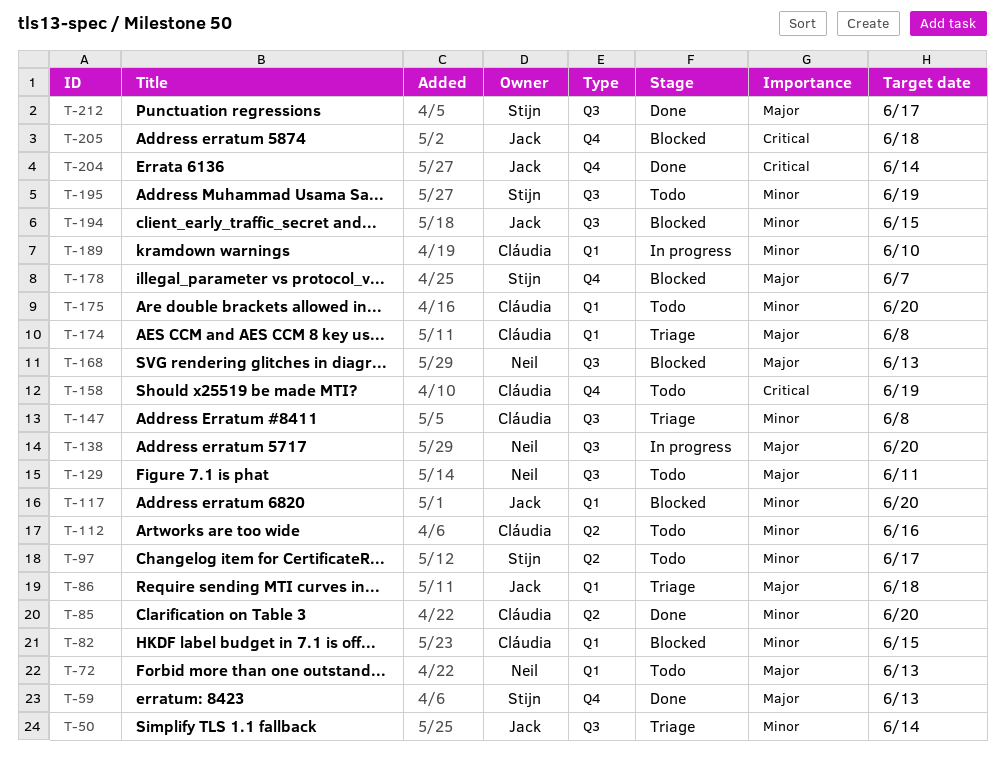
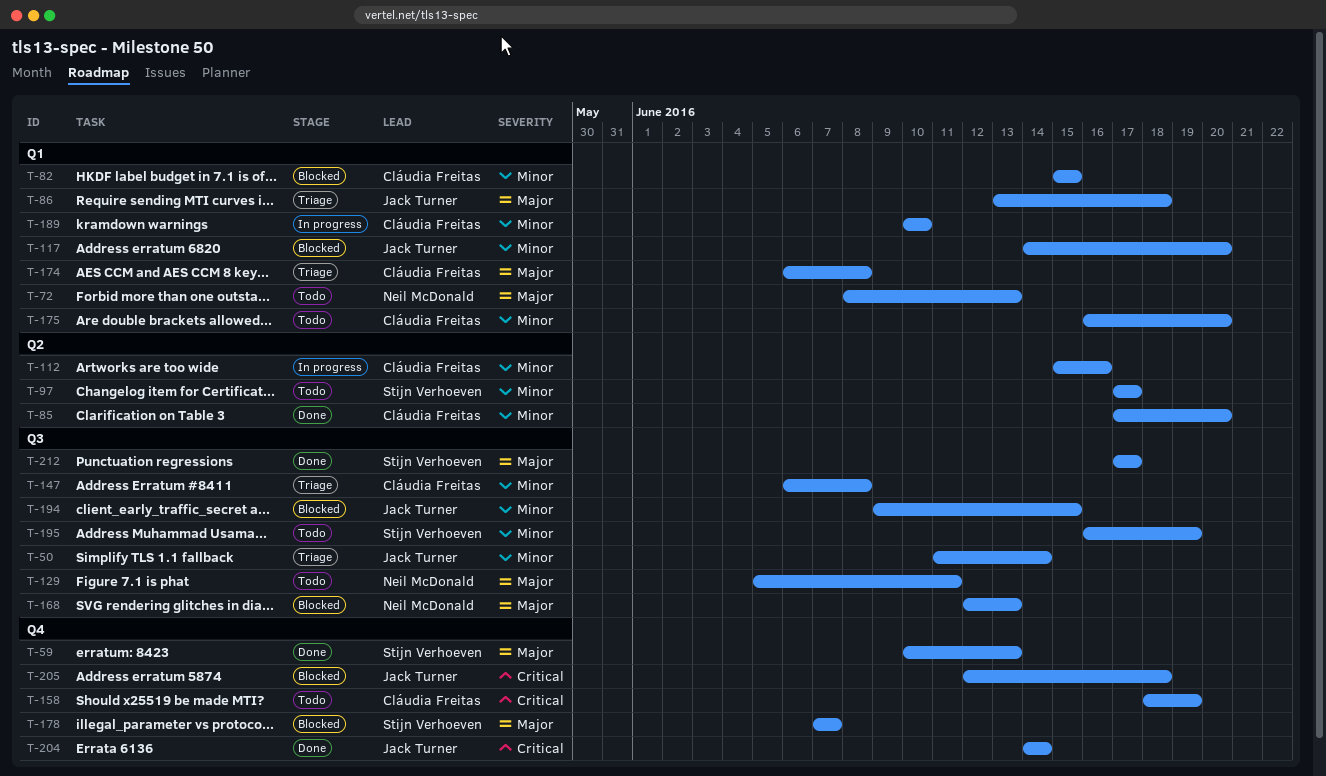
T-112, status: Todo -> In progress
T-138: present -> none

